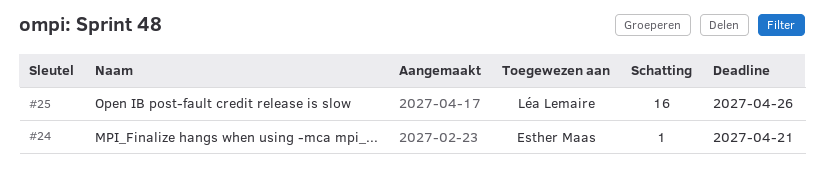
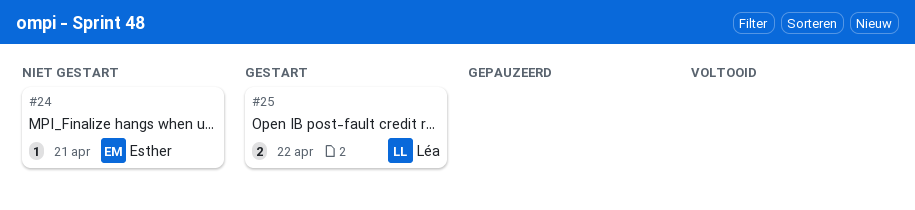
#25, estimate: 16 -> 2
#25, due: Apr 26 -> Apr 22

